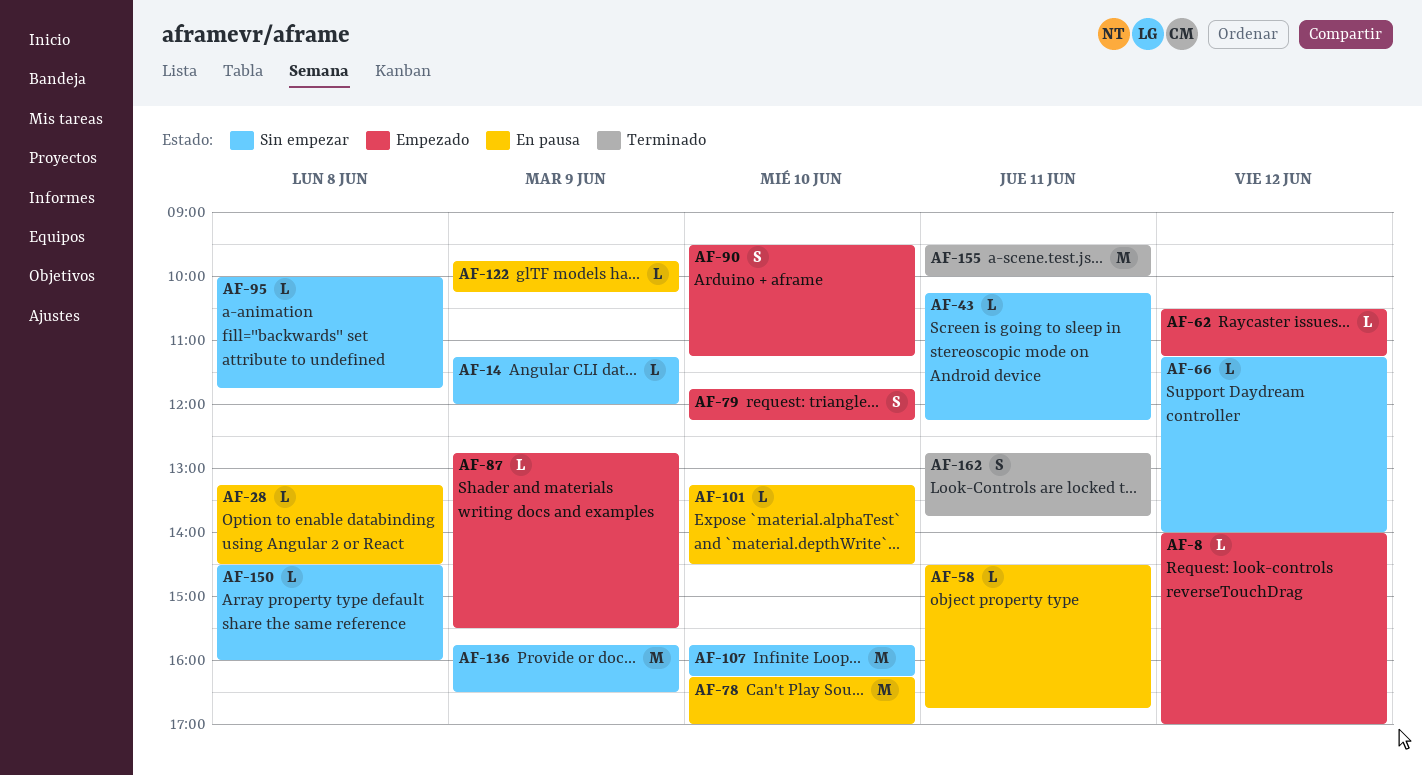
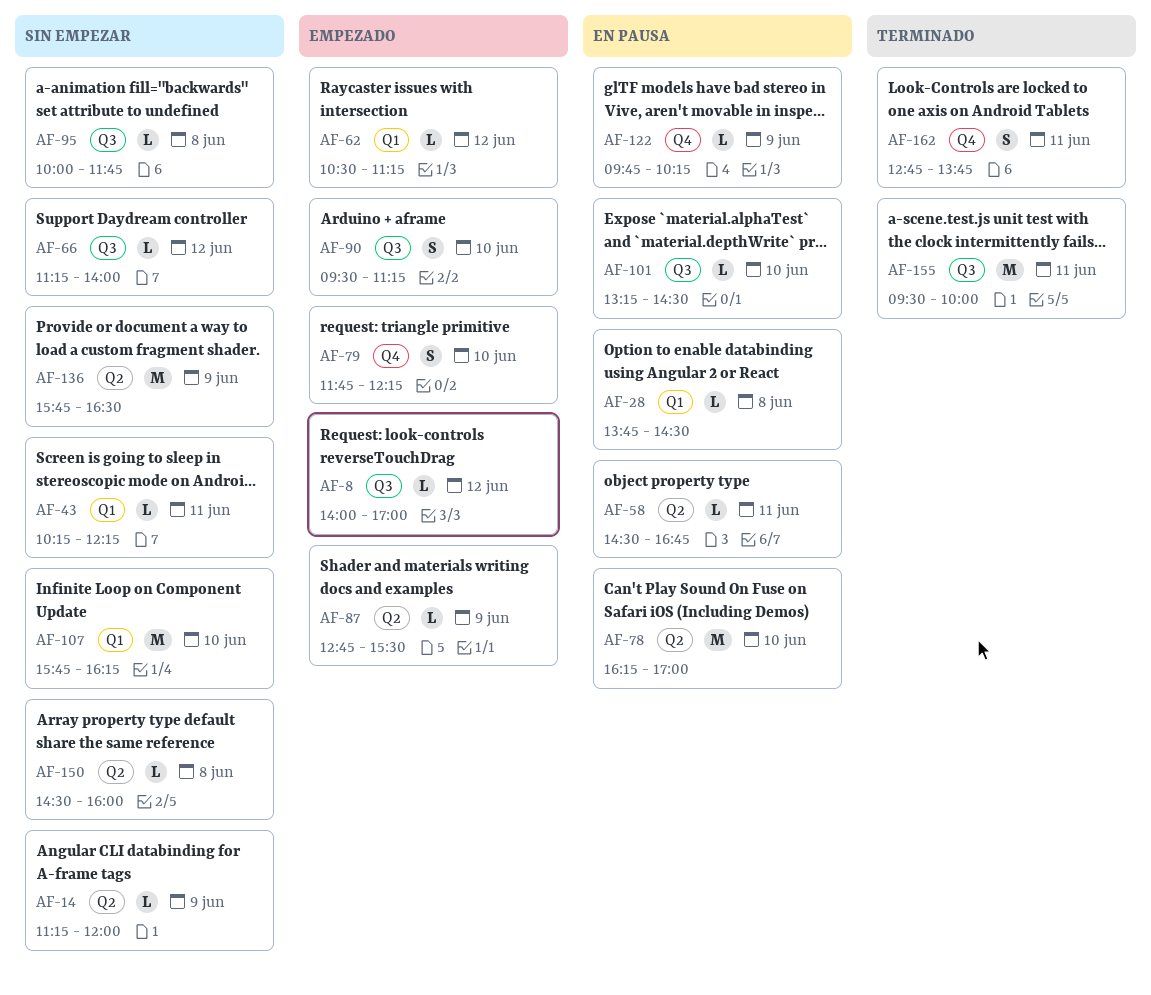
AF-28, begins: 13:15 -> 13:45

